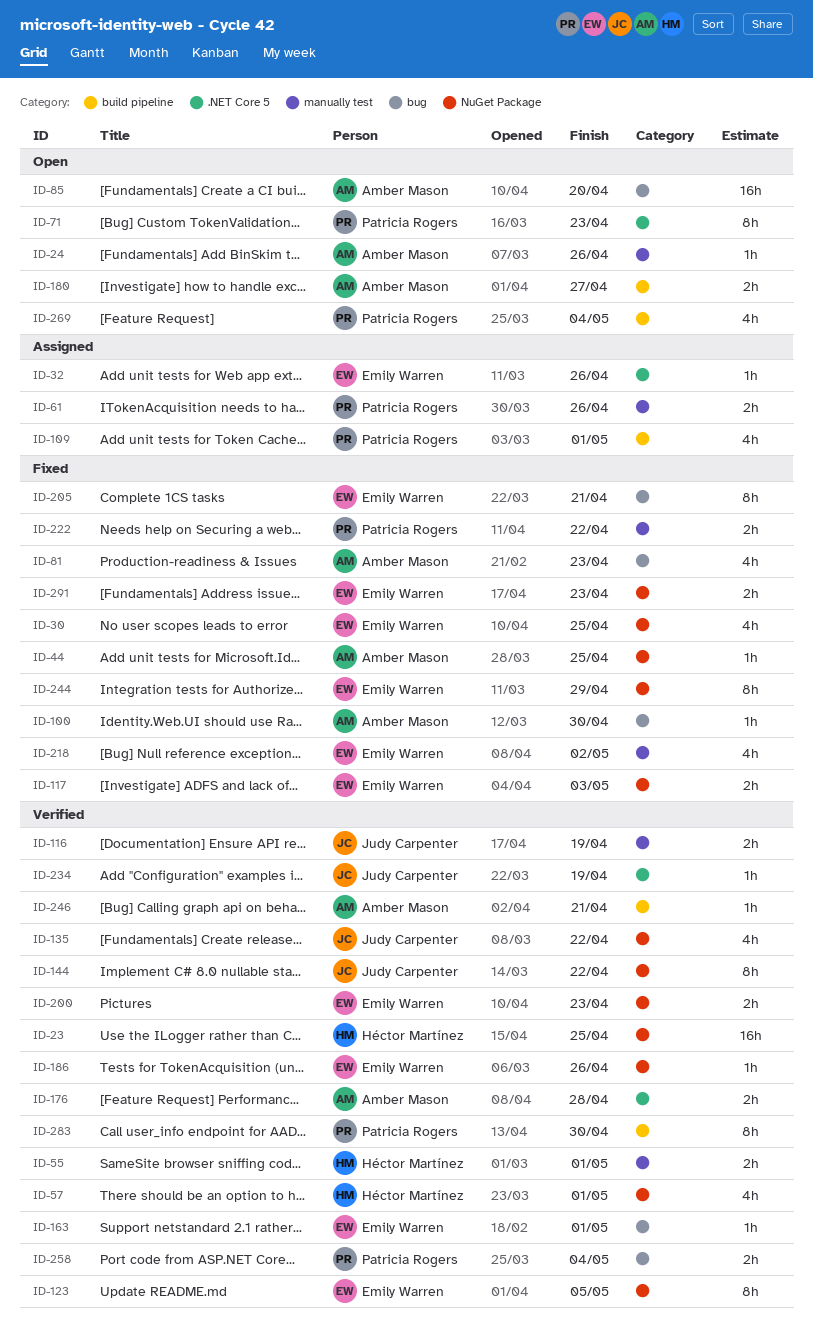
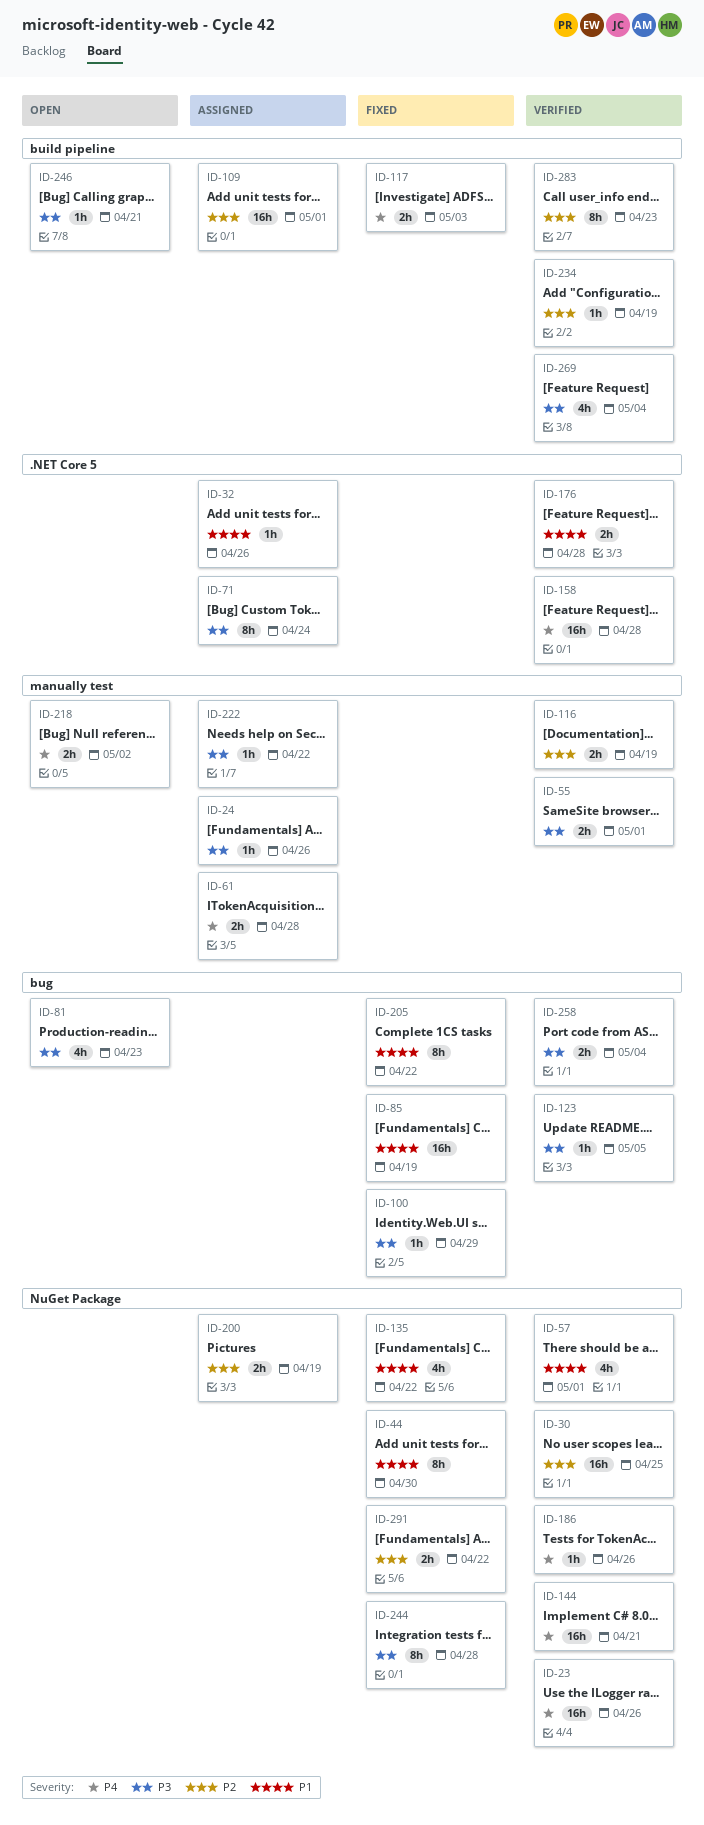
ID-23, due: Apr 25 -> Apr 26
ID-24, status: Open -> Assigned
ID-30, status: Fixed -> Verified
ID-30, estimate: 4h -> 16h
ID-44, estimate: 1h -> 8h
ID-44, due: Apr 25 -> Apr 30
ID-61, due: Apr 26 -> Apr 28
ID-71, status: Open -> Assigned
ID-71, due: Apr 23 -> Apr 24
ID-81, status: Fixed -> Open
ID-85, status: Open -> Fixed
ID-85, due: Apr 20 -> Apr 19
ID-100, due: Apr 30 -> Apr 29
ID-109, estimate: 4h -> 16h
ID-117, label: NuGet Package -> build pipeline
ID-123, label: NuGet Package -> bug
ID-123, estimate: 8h -> 1h
ID-135, status: Verified -> Fixed
ID-144, estimate: 8h -> 16h
ID-144, due: Apr 22 -> Apr 21
ID-158: none -> present
ID-163: present -> none
ID-180: present -> none
ID-200, status: Verified -> Assigned
ID-200, due: Apr 23 -> Apr 19
ID-205, due: Apr 21 -> Apr 22
ID-218, status: Fixed -> Open
ID-218, estimate: 4h -> 2h
ID-222, status: Fixed -> Assigned
ID-222, estimate: 2h -> 1h
ID-234, label: .NET Core 5 -> build pipeline
ID-244, due: Apr 29 -> Apr 28
ID-246, status: Verified -> Open
ID-269, status: Open -> Verified
ID-283, due: Apr 30 -> Apr 23
ID-291, due: Apr 23 -> Apr 22

